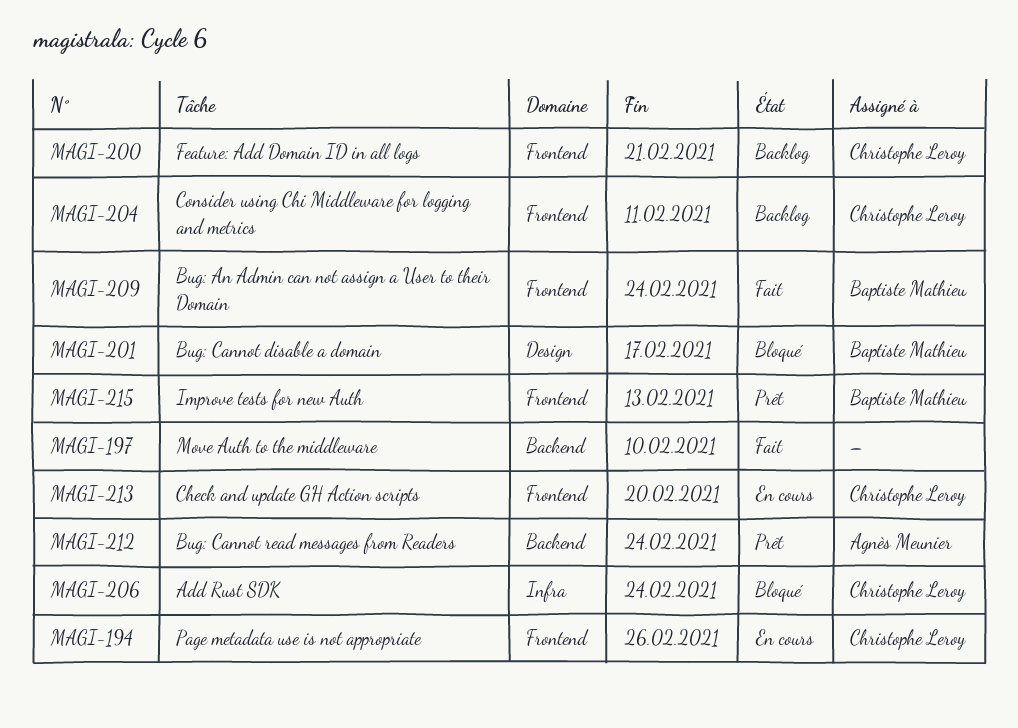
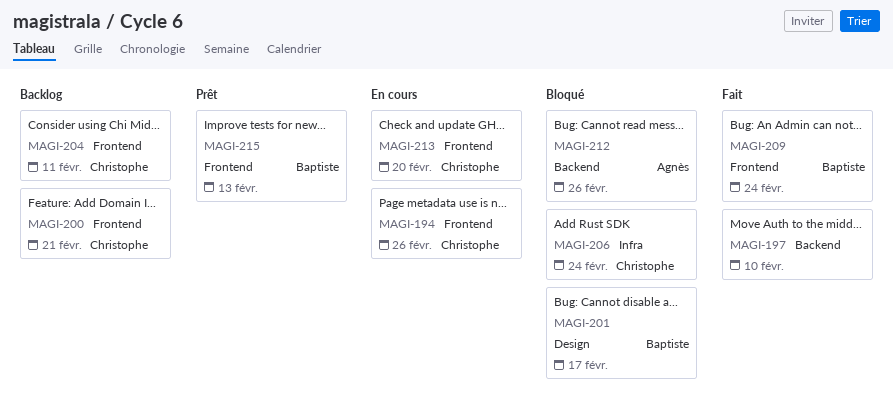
MAGI-212, status: Prêt -> Bloqué
MAGI-212, due: Feb 24 -> Feb 26

